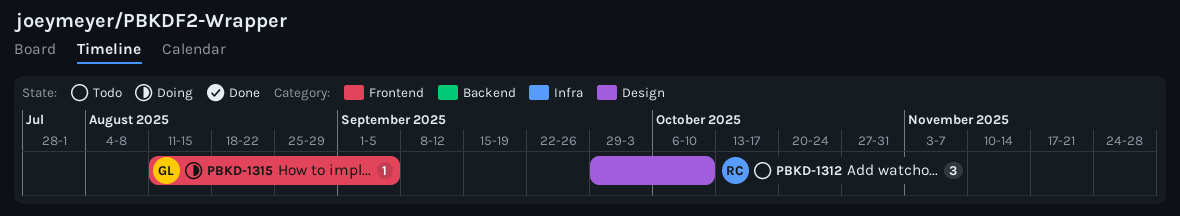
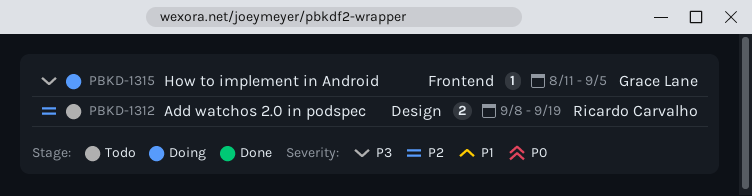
PBKD-1312, estimate: 3 -> 2
PBKD-1312, start: Sep 29 -> Sep 8
PBKD-1312, due: Oct 10 -> Sep 19

